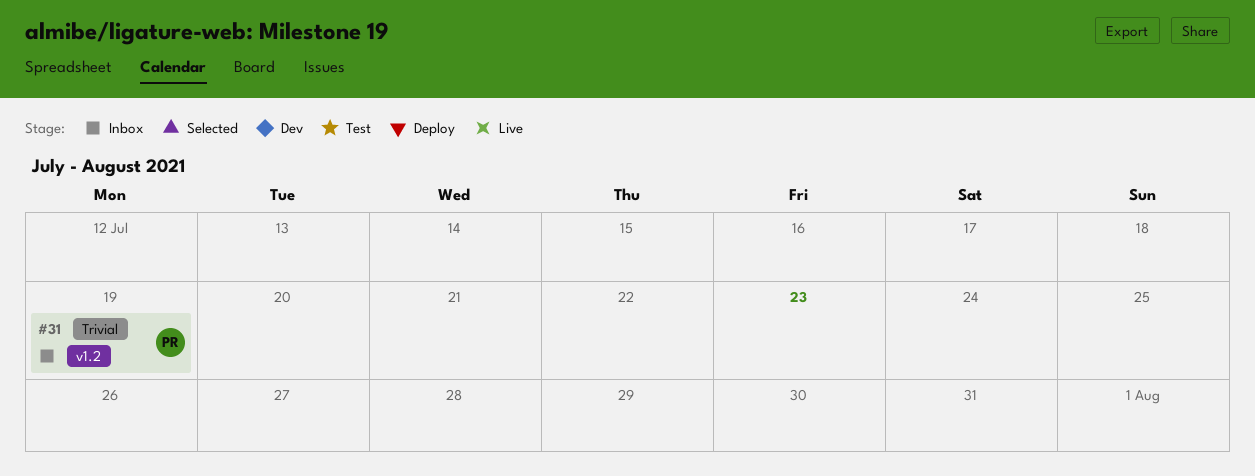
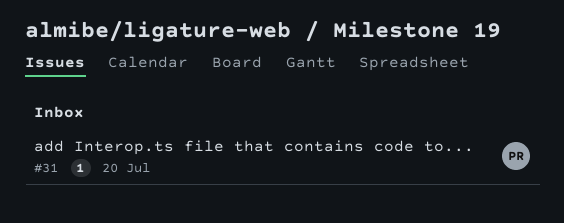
#31, due: Jul 19 -> Jul 20

